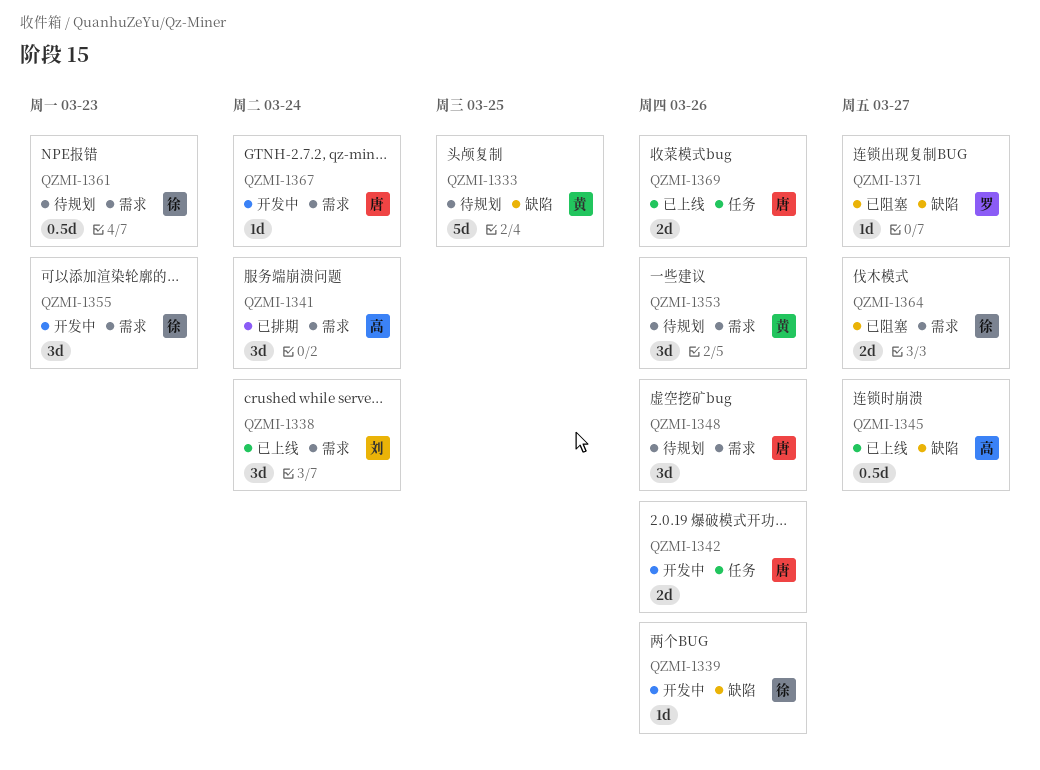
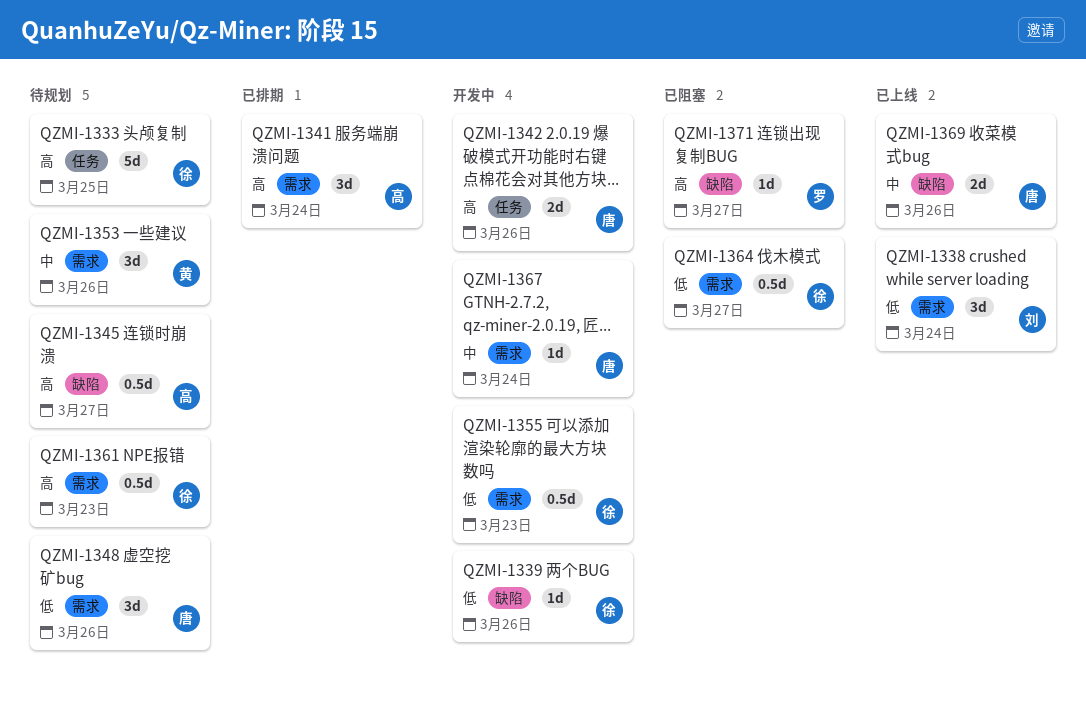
QZMI-1333, owner: 黄 -> 徐
QZMI-1333, label: 缺陷 -> 任务
QZMI-1345, status: 已上线 -> 待规划
QZMI-1355, estimate: 3d -> 0.5d
QZMI-1364, estimate: 2d -> 0.5d
QZMI-1369, label: 任务 -> 缺陷

